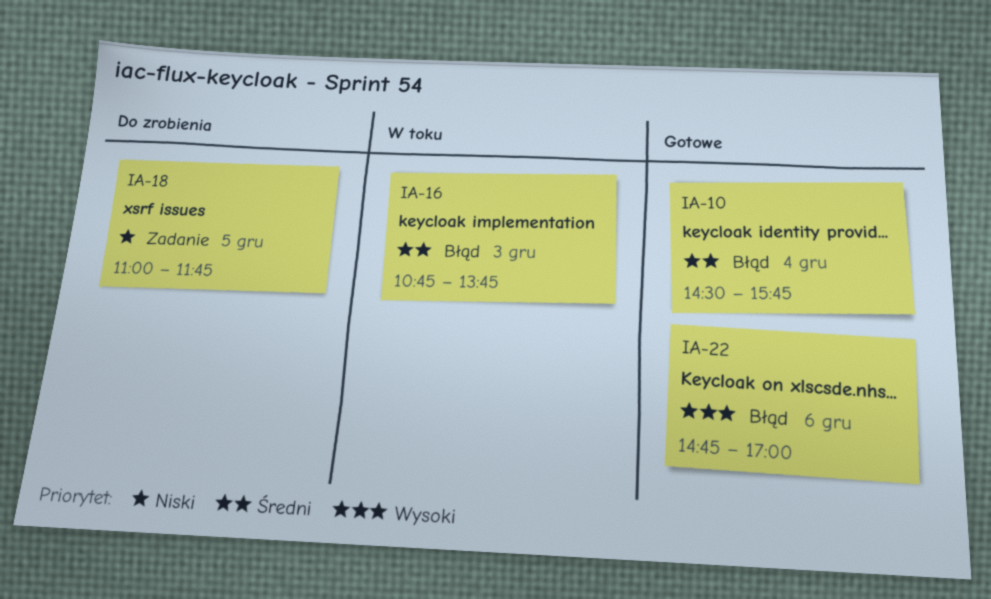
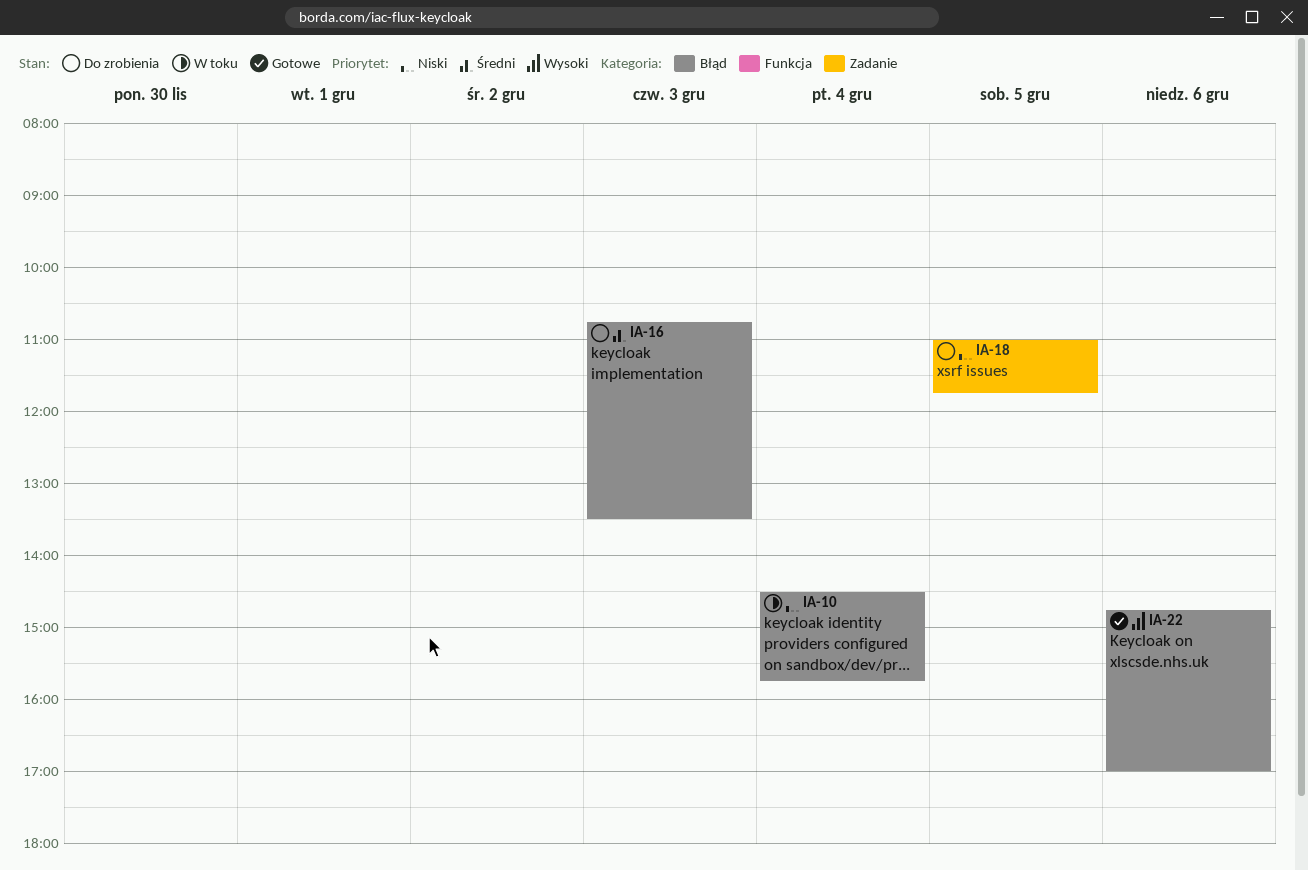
IA-10, status: Gotowe -> W toku
IA-10, priority: Średni -> Niski
IA-16, status: W toku -> Do zrobienia
IA-16, ends: 13:45 -> 13:30

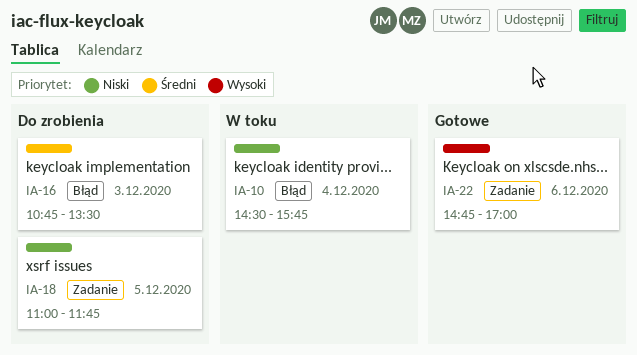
IA-22, label: Błąd -> Zadanie

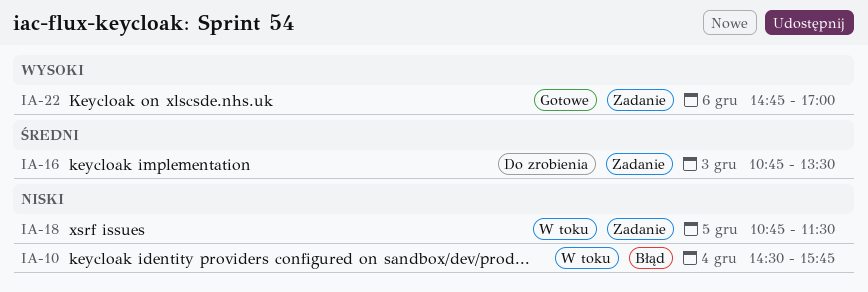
IA-16, label: Błąd -> Zadanie
IA-18, status: Do zrobienia -> W toku
IA-18, begins: 11:00 -> 10:45
IA-18, ends: 11:45 -> 11:30

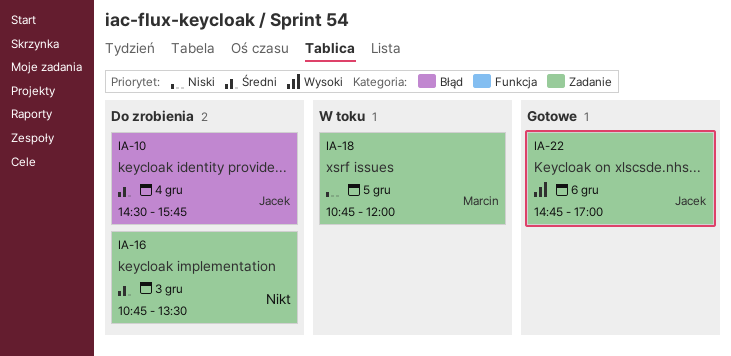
IA-10, status: W toku -> Do zrobienia
IA-10, priority: Niski -> Średni
IA-18, ends: 11:30 -> 12:00

